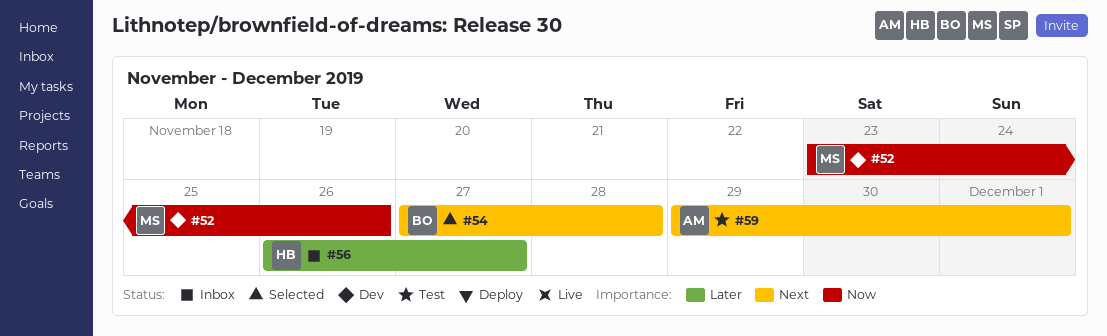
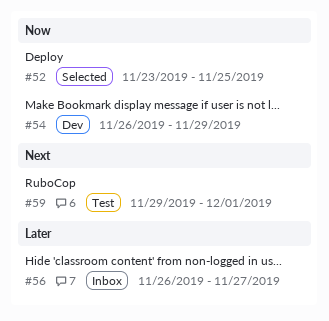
#52, status: Dev -> Selected
#52, due: Nov 26 -> Nov 25
#54, status: Selected -> Dev
#54, priority: Next -> Now
#54, start: Nov 27 -> Nov 26
#54, due: Nov 28 -> Nov 29

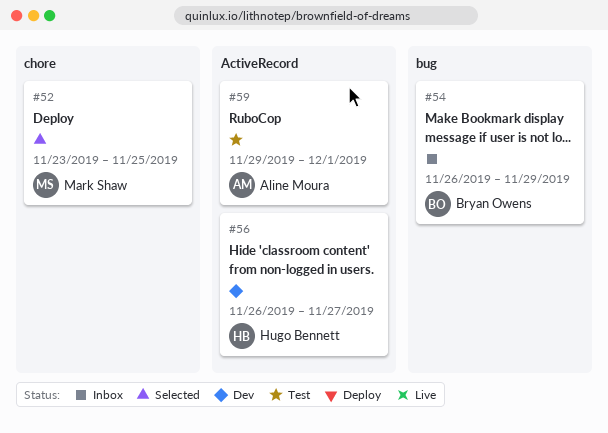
#54, status: Dev -> Inbox
#56, status: Inbox -> Dev

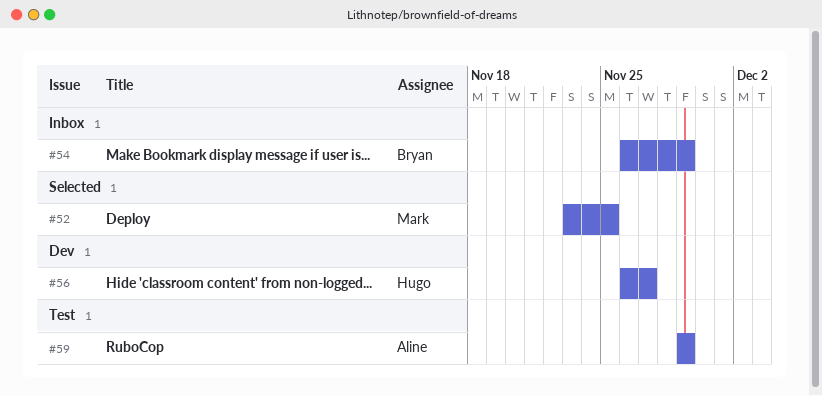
#59, due: Dec 1 -> Nov 29

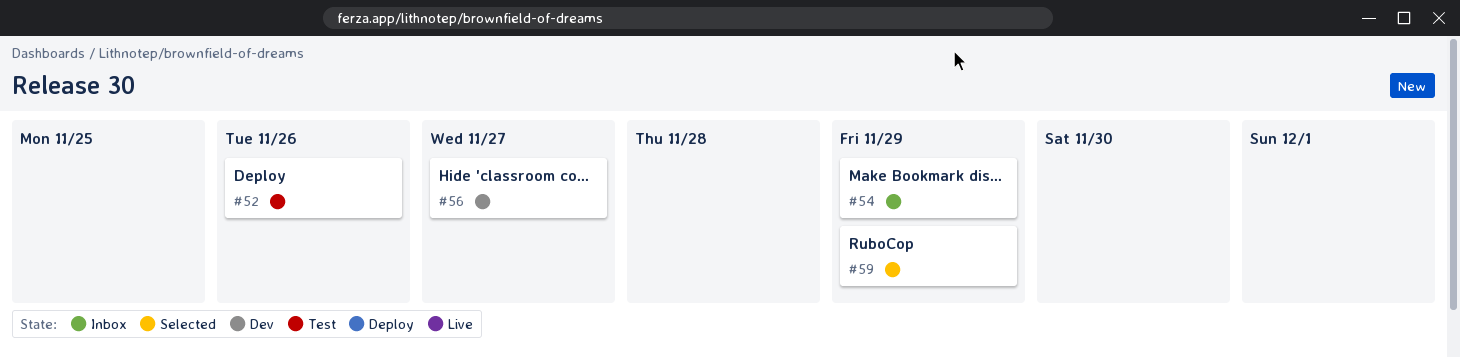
#52, status: Selected -> Test
#52, due: Nov 25 -> Nov 26
#59, status: Test -> Selected

